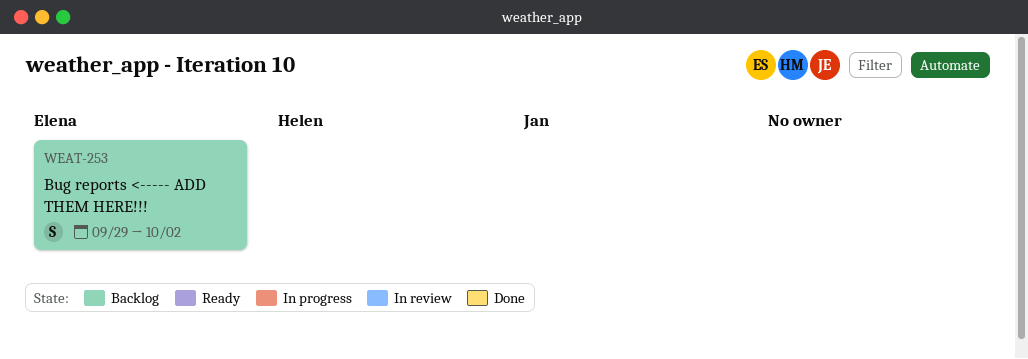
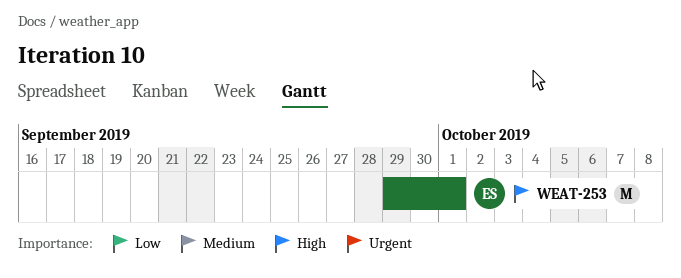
WEAT-253, estimate: S -> M
WEAT-253, due: Oct 2 -> Oct 1

